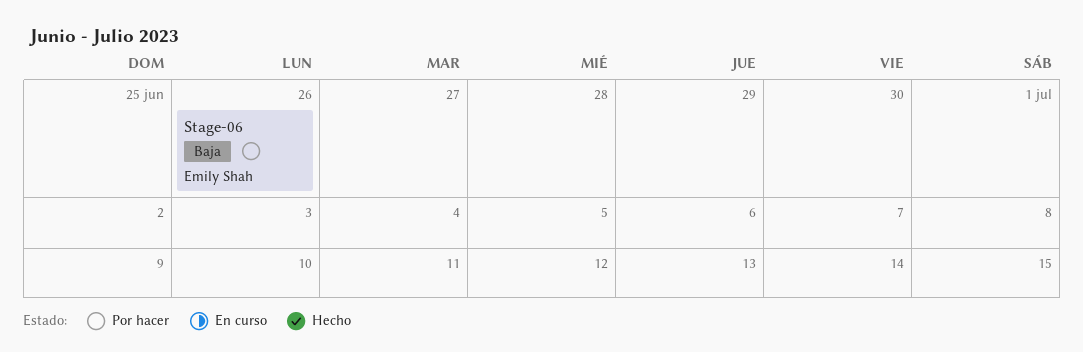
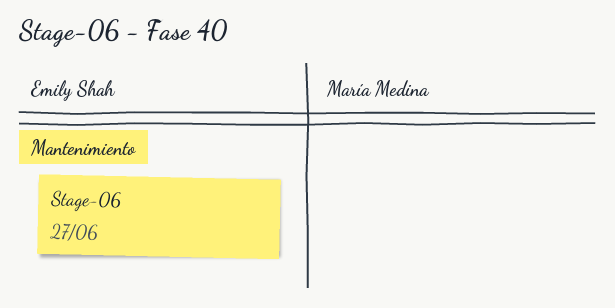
Stage-06, due: Jun 26 -> Jun 27

